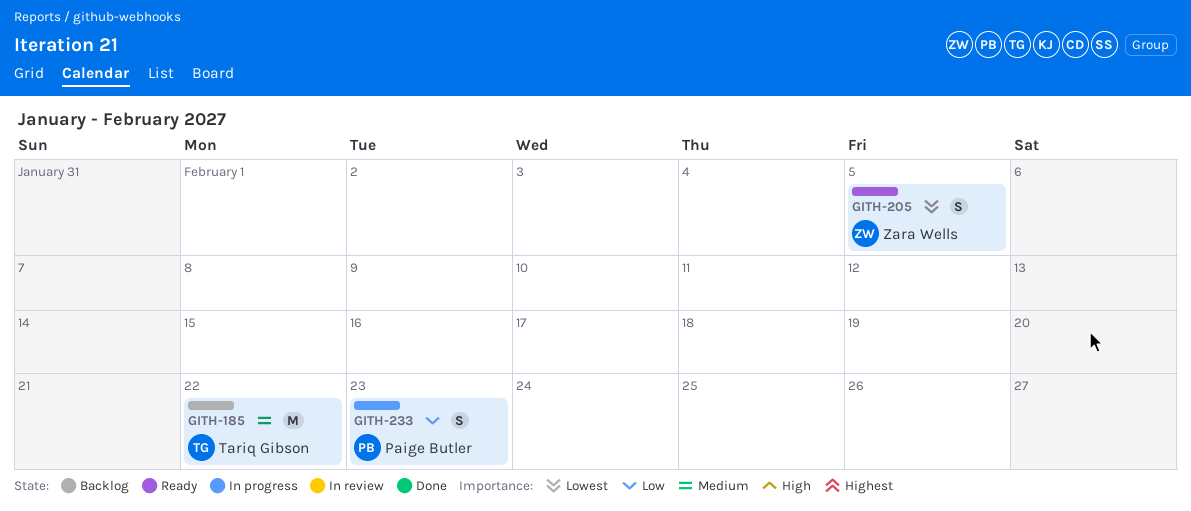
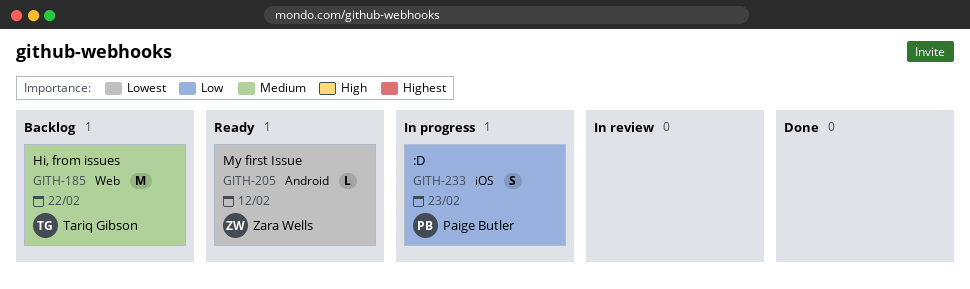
GITH-205, estimate: S -> L
GITH-205, due: Feb 5 -> Feb 12

